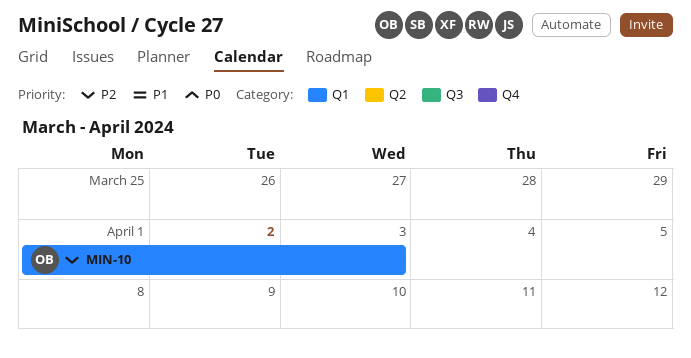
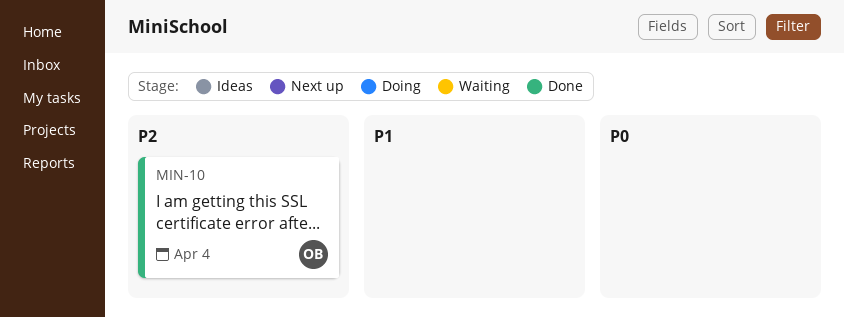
MIN-10, due: Apr 3 -> Apr 4

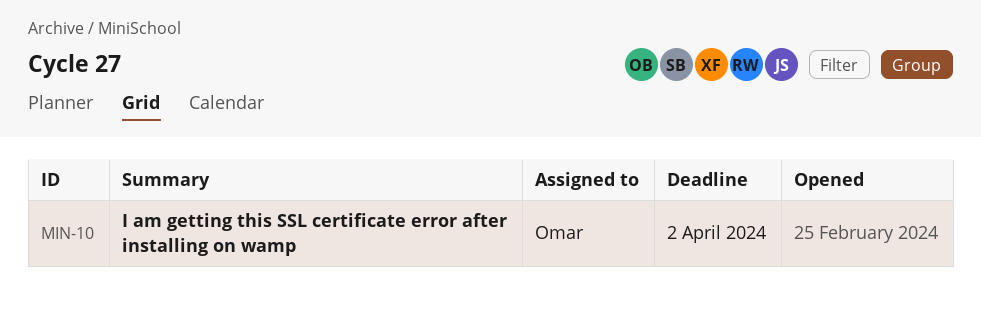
MIN-10, due: Apr 4 -> Apr 2

